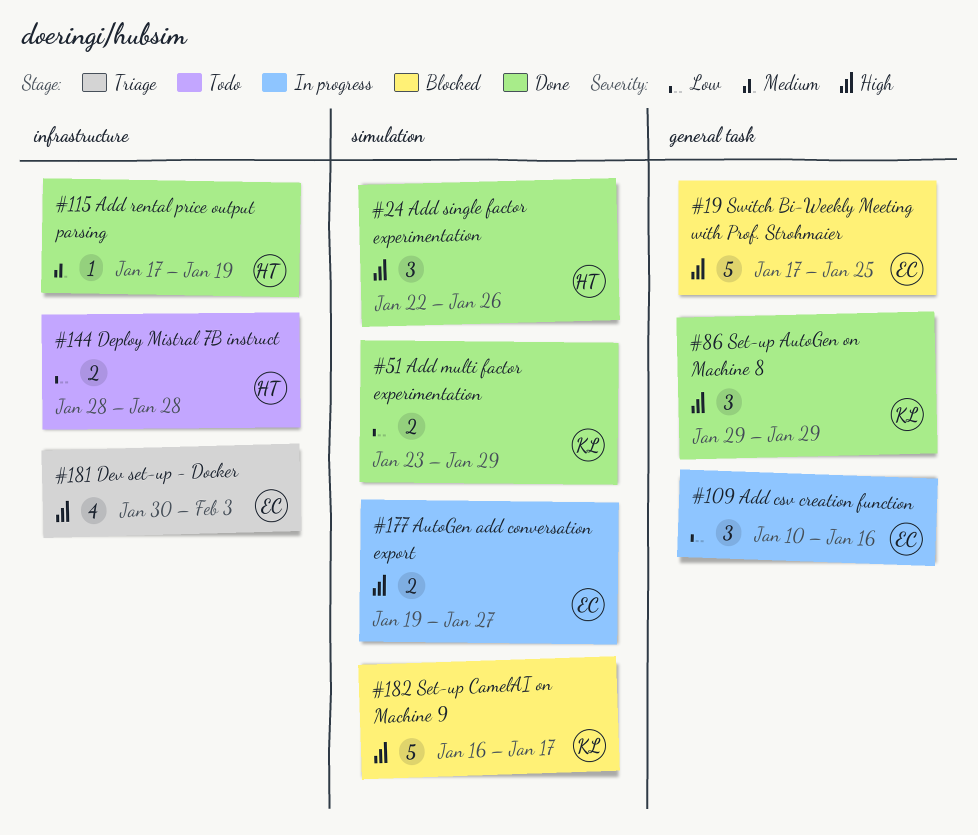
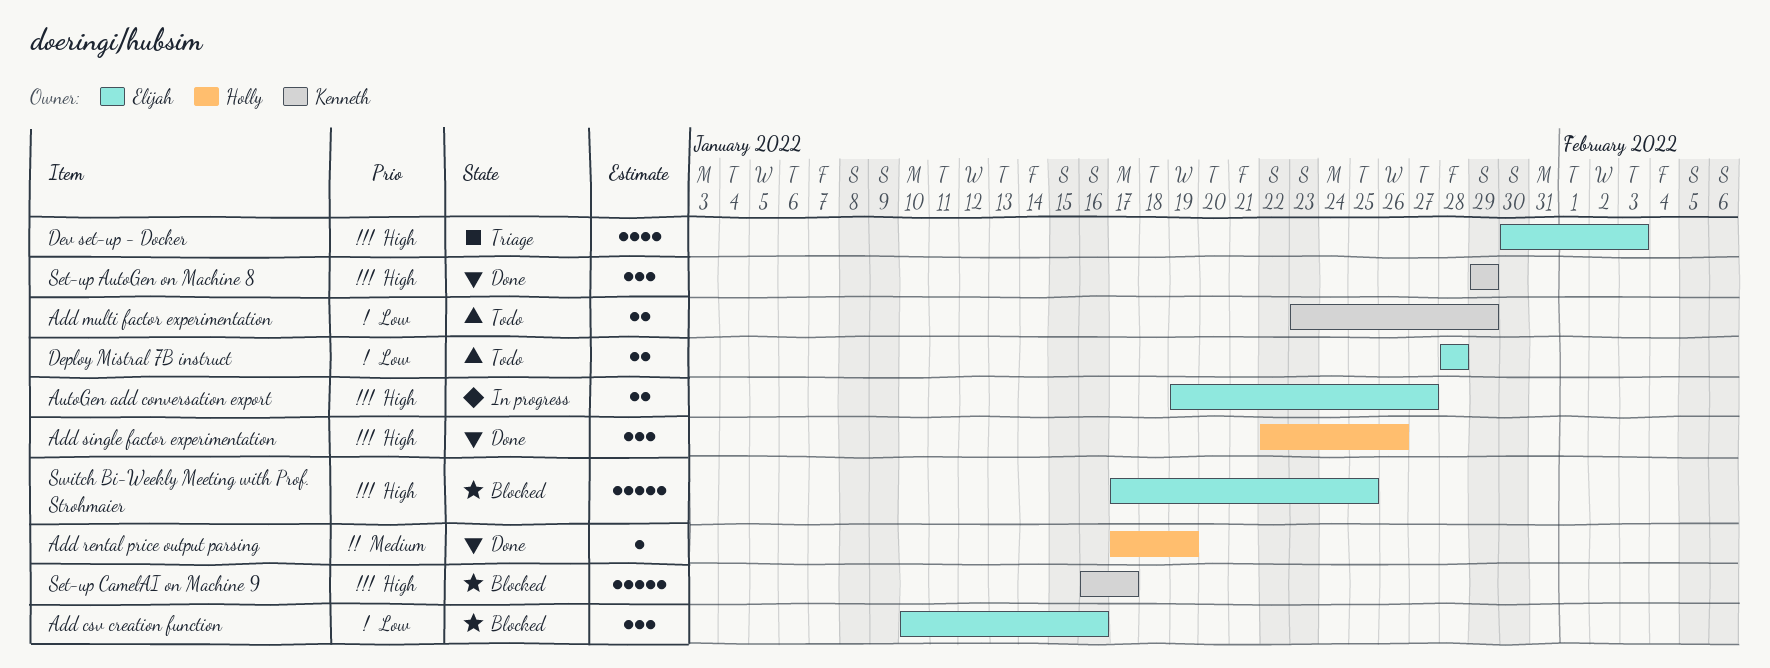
Add csv creation function, status: In progress -> Blocked
Add multi factor experimentation, status: Done -> Todo
Deploy Mistral 7B instruct, owner: Holly -> Elijah

